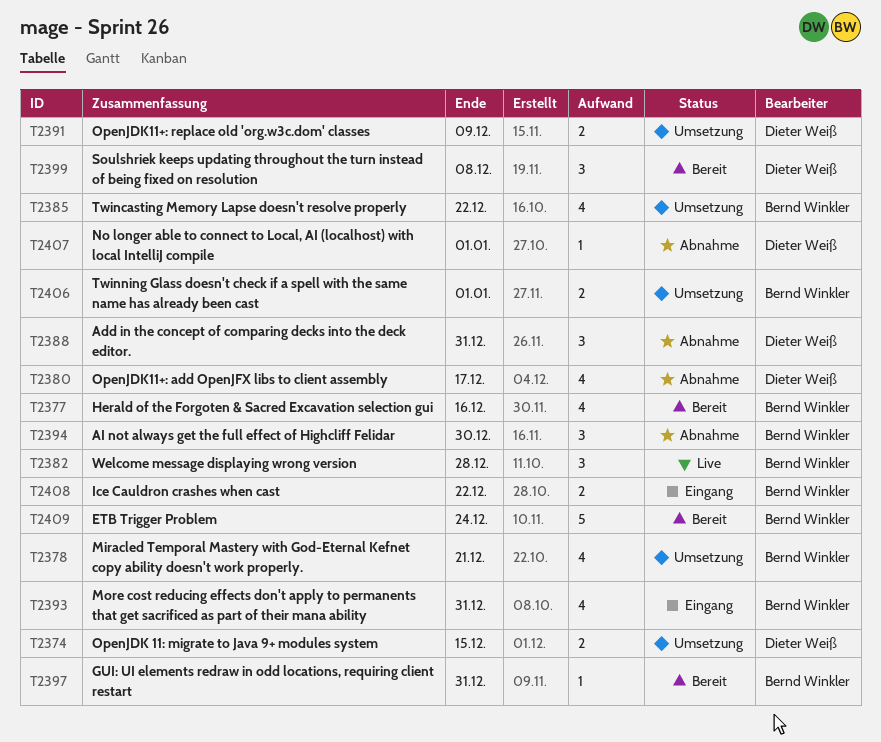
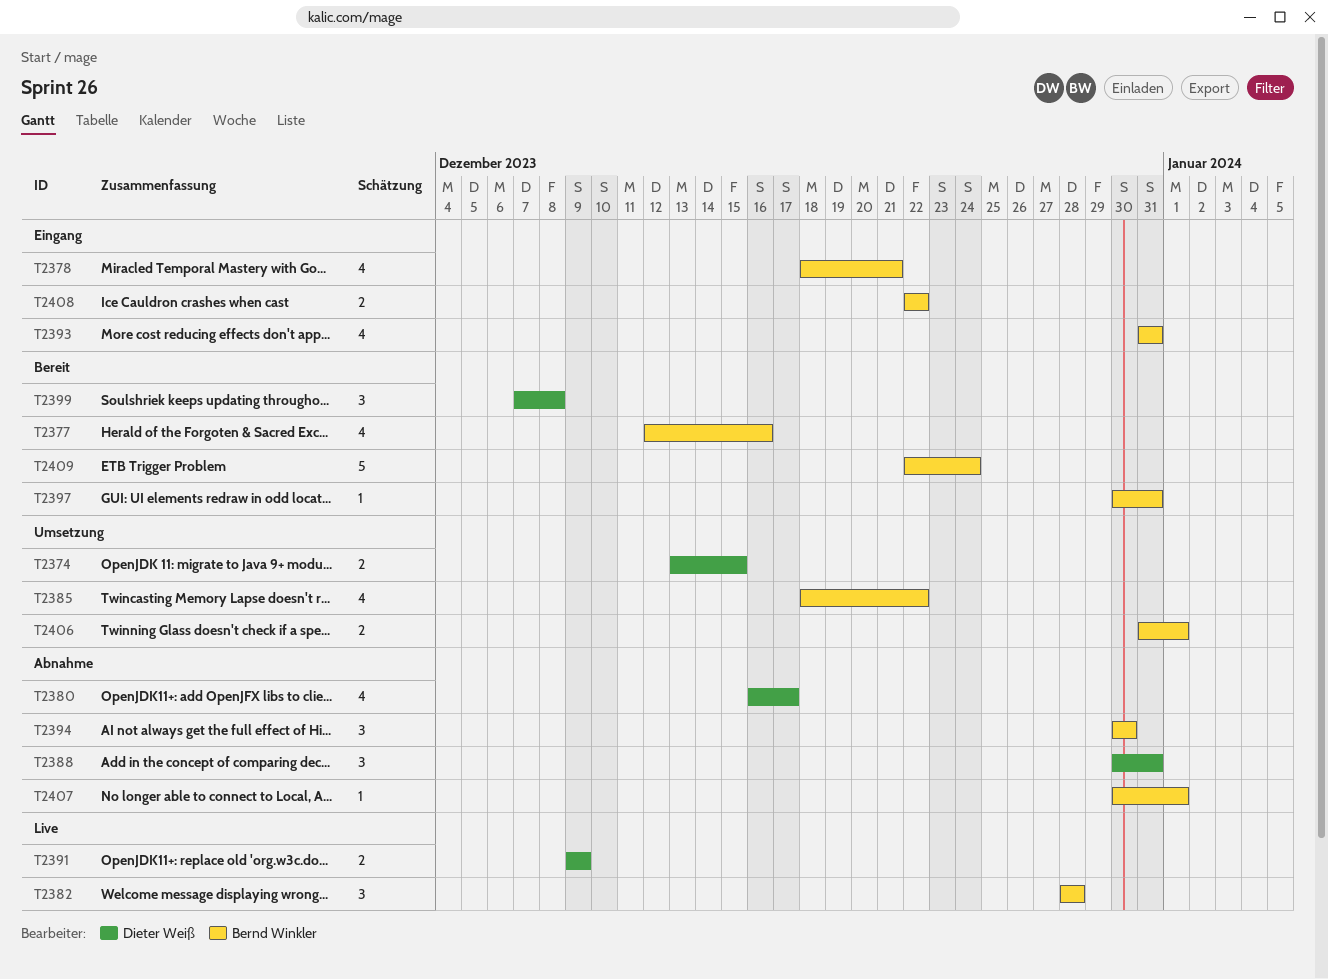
T2378, status: Umsetzung -> Eingang
T2391, status: Umsetzung -> Live
T2407, owner: Dieter Weiß -> Bernd Winkler

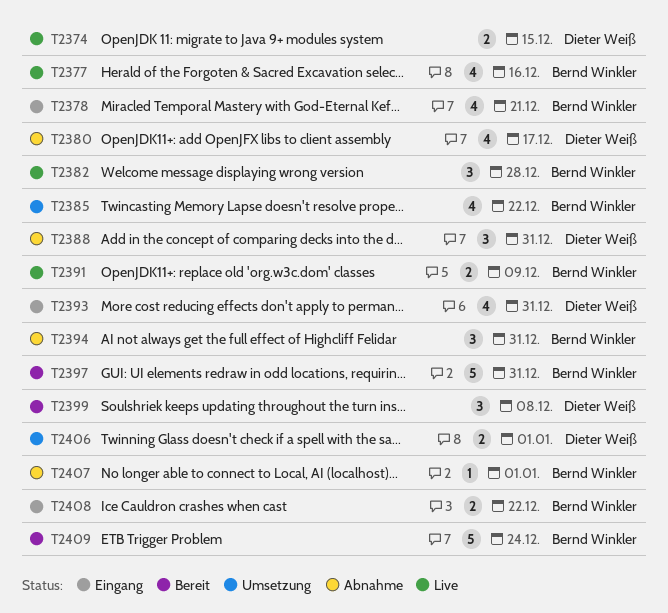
T2374, status: Umsetzung -> Live
T2377, status: Bereit -> Live
T2391, owner: Dieter Weiß -> Bernd Winkler
T2393, owner: Bernd Winkler -> Dieter Weiß
T2394, due: Dec 30 -> Dec 31
T2397, estimate: 1 -> 5
T2406, owner: Bernd Winkler -> Dieter Weiß

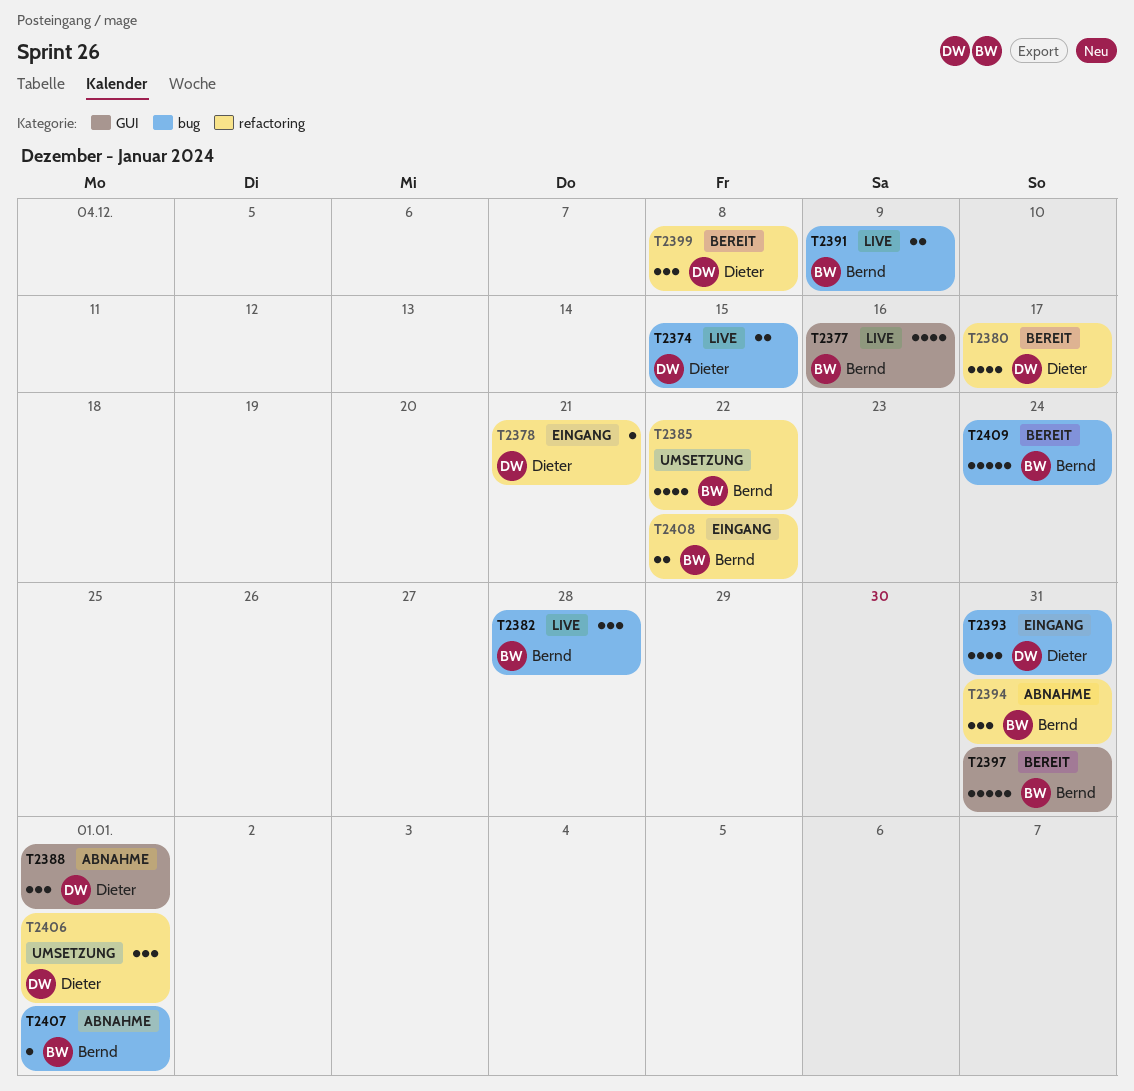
T2378, owner: Bernd Winkler -> Dieter Weiß
T2378, estimate: 4 -> 1
T2380, status: Abnahme -> Bereit
T2388, due: Dec 31 -> Jan 1
T2406, estimate: 2 -> 3

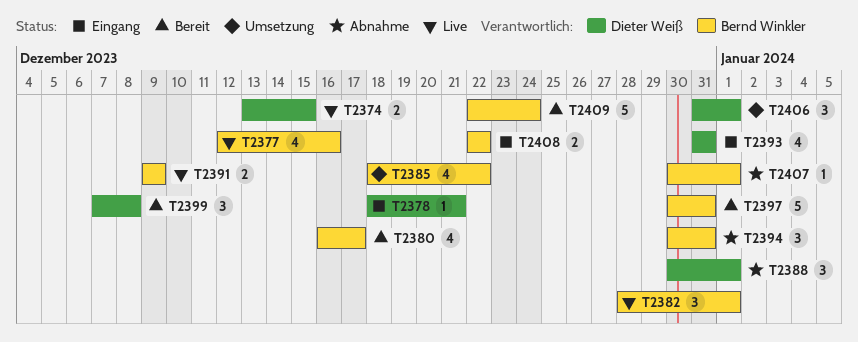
T2380, owner: Dieter Weiß -> Bernd Winkler
T2382, due: Dec 28 -> Jan 1

